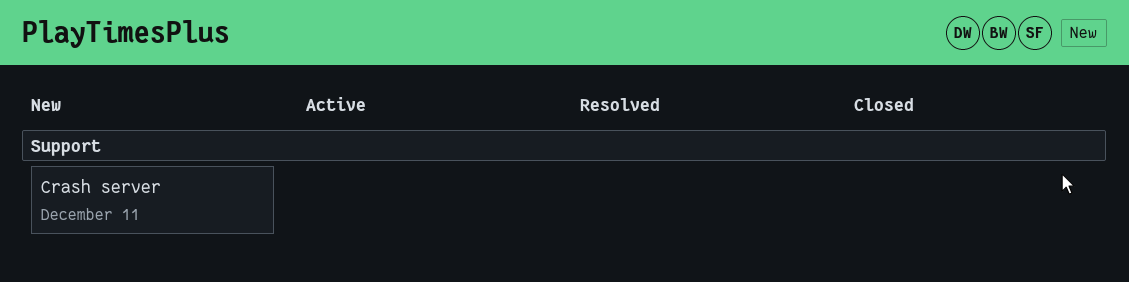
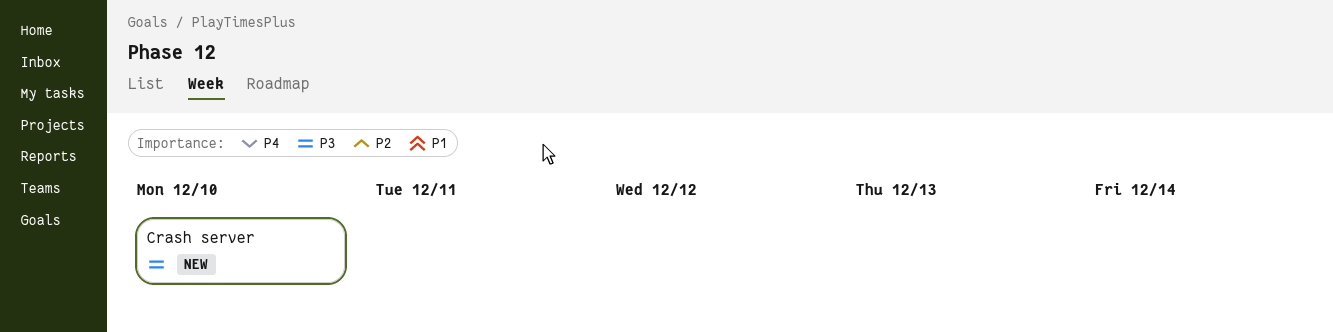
Crash server, due: Dec 11 -> Dec 10

